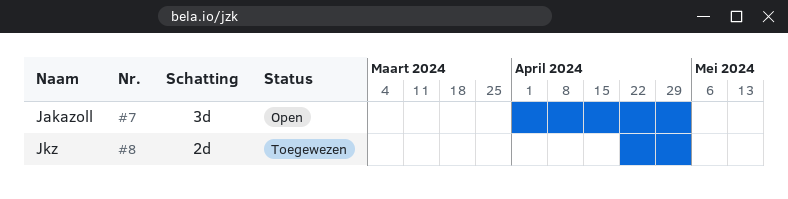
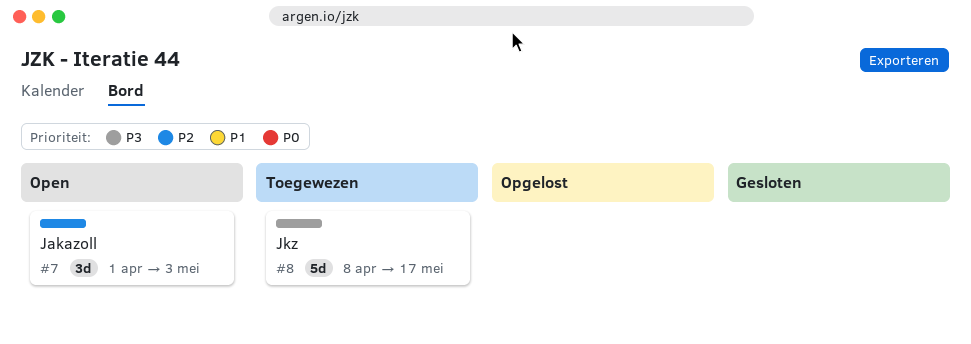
#8, estimate: 2d -> 5d
#8, start: Apr 22 -> Apr 8
#8, due: May 3 -> May 17

